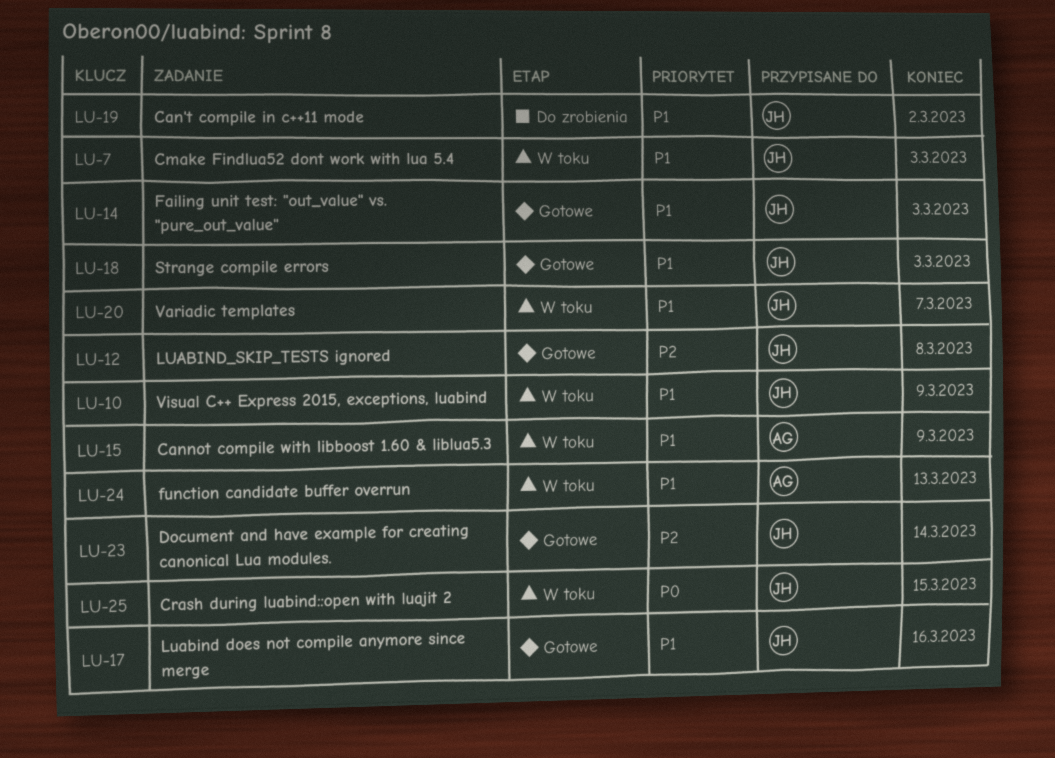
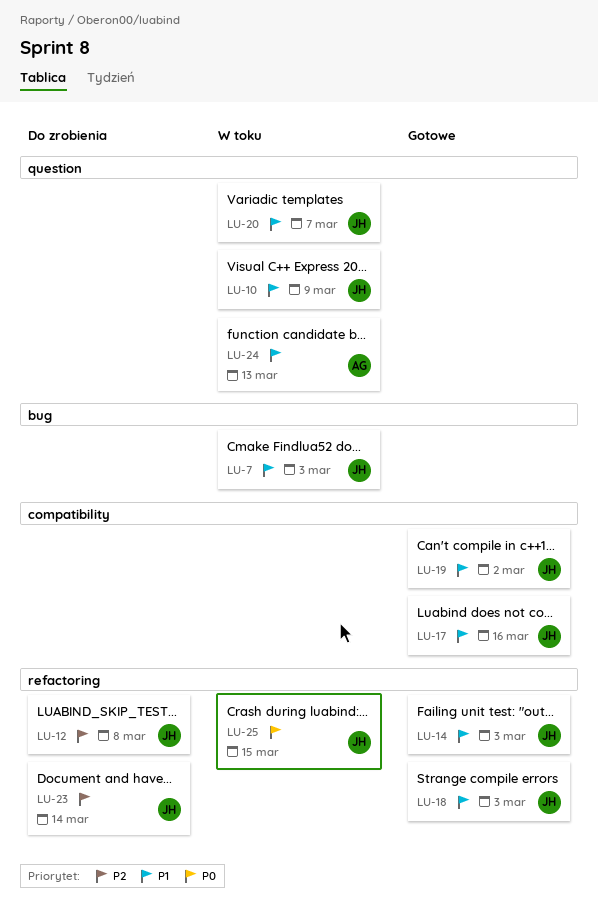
LU-12, status: Gotowe -> Do zrobienia
LU-15: present -> none
LU-19, status: Do zrobienia -> Gotowe
LU-23, status: Gotowe -> Do zrobienia

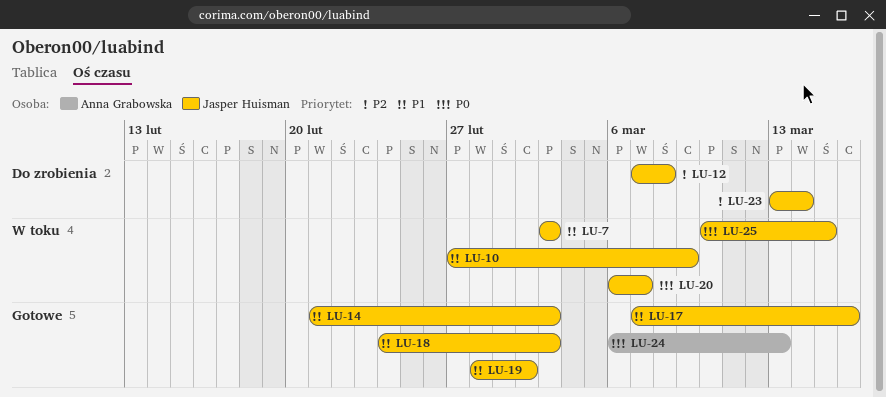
LU-20, priority: P1 -> P0
LU-24, status: W toku -> Gotowe
LU-24, priority: P1 -> P0

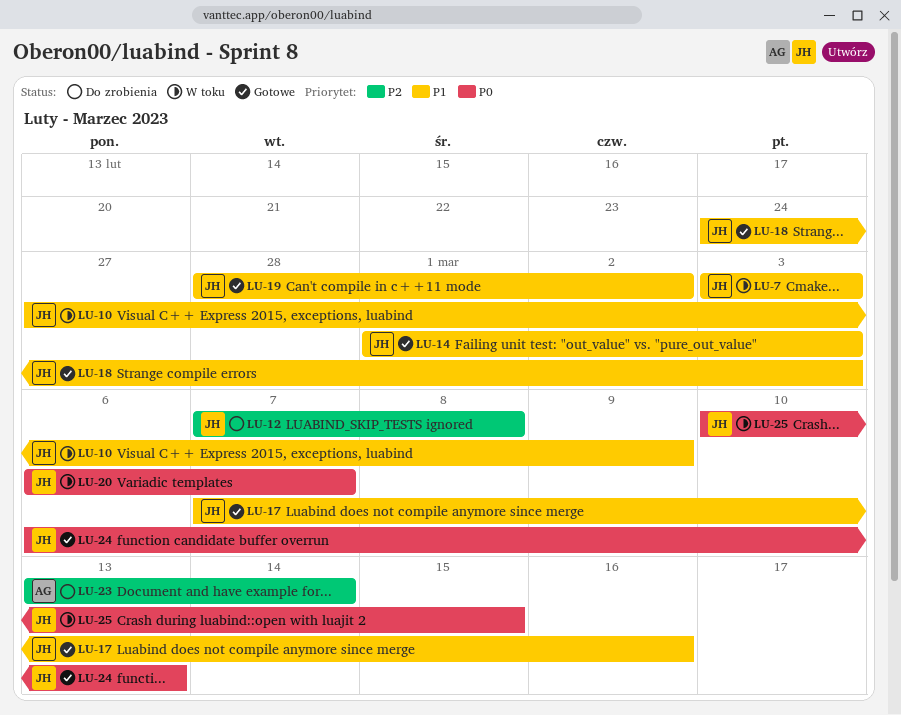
LU-14, start: Feb 21 -> Mar 1
LU-23, owner: Jasper Huisman -> Anna Grabowska
LU-24, owner: Anna Grabowska -> Jasper Huisman

